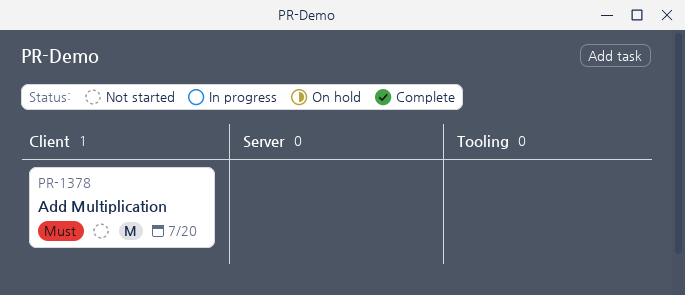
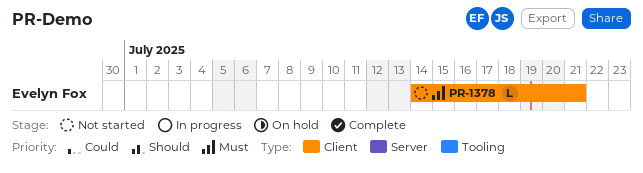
PR-1378, estimate: M -> L
PR-1378, due: Jul 20 -> Jul 21

